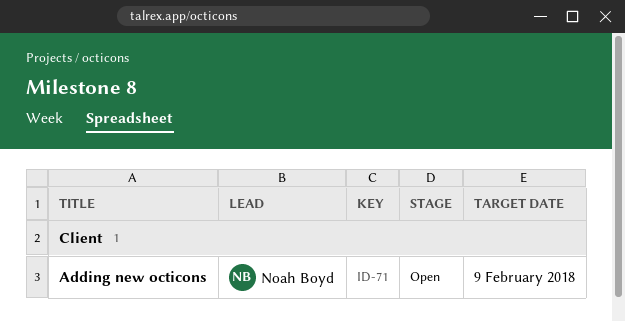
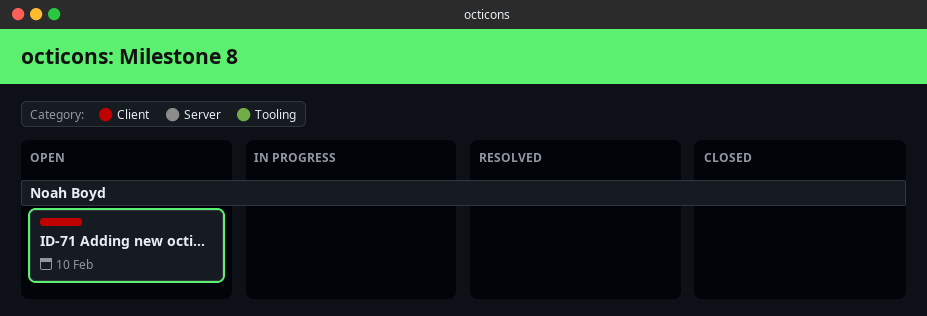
ID-71, due: Feb 9 -> Feb 10

